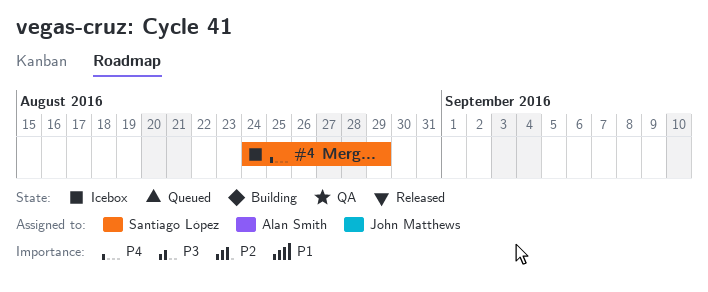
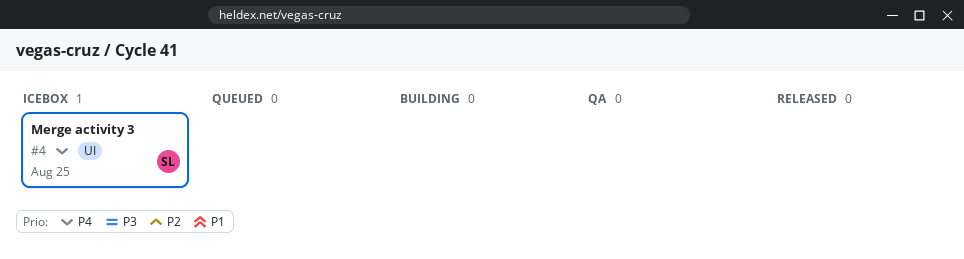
#4, due: Aug 29 -> Aug 25

